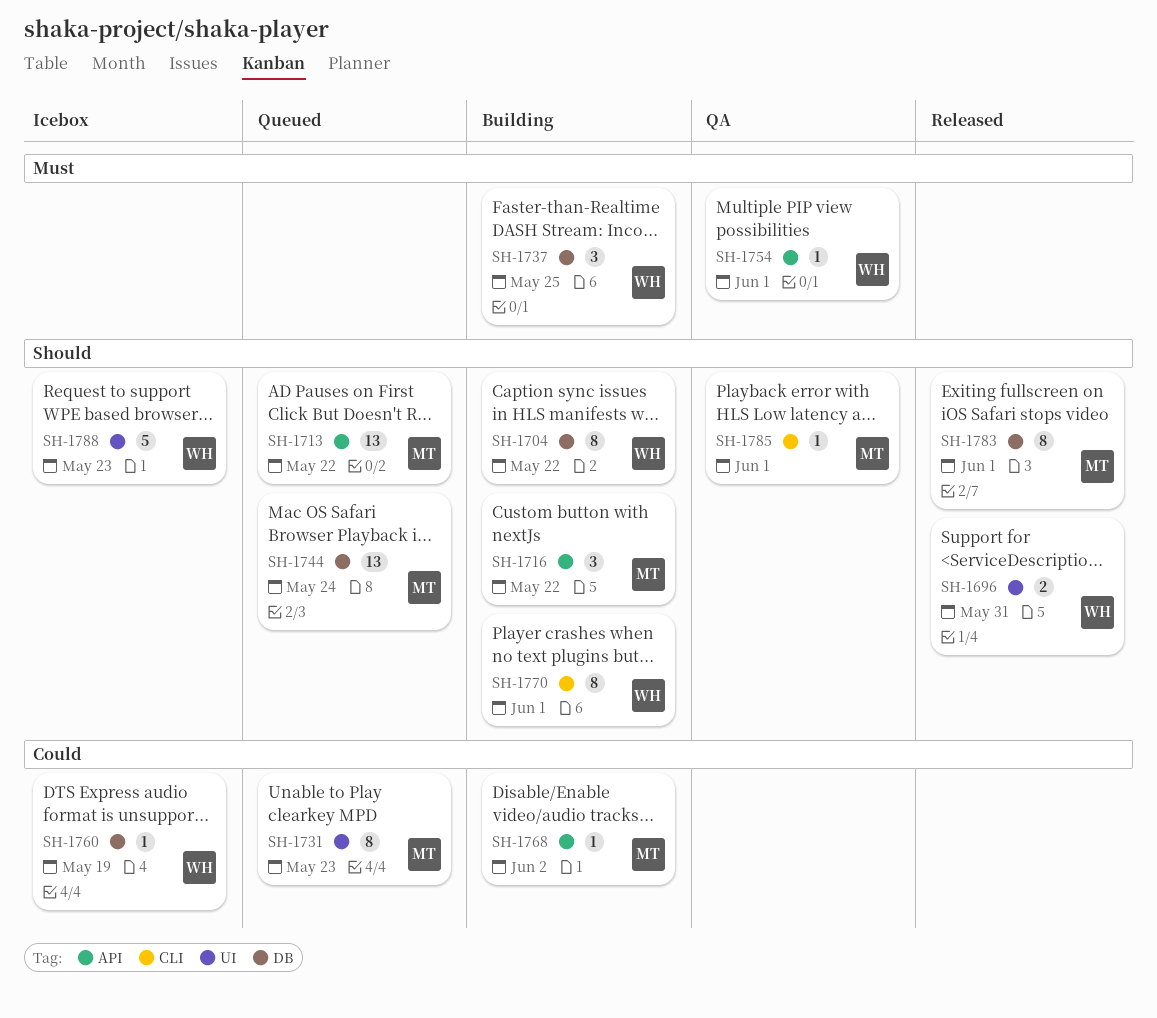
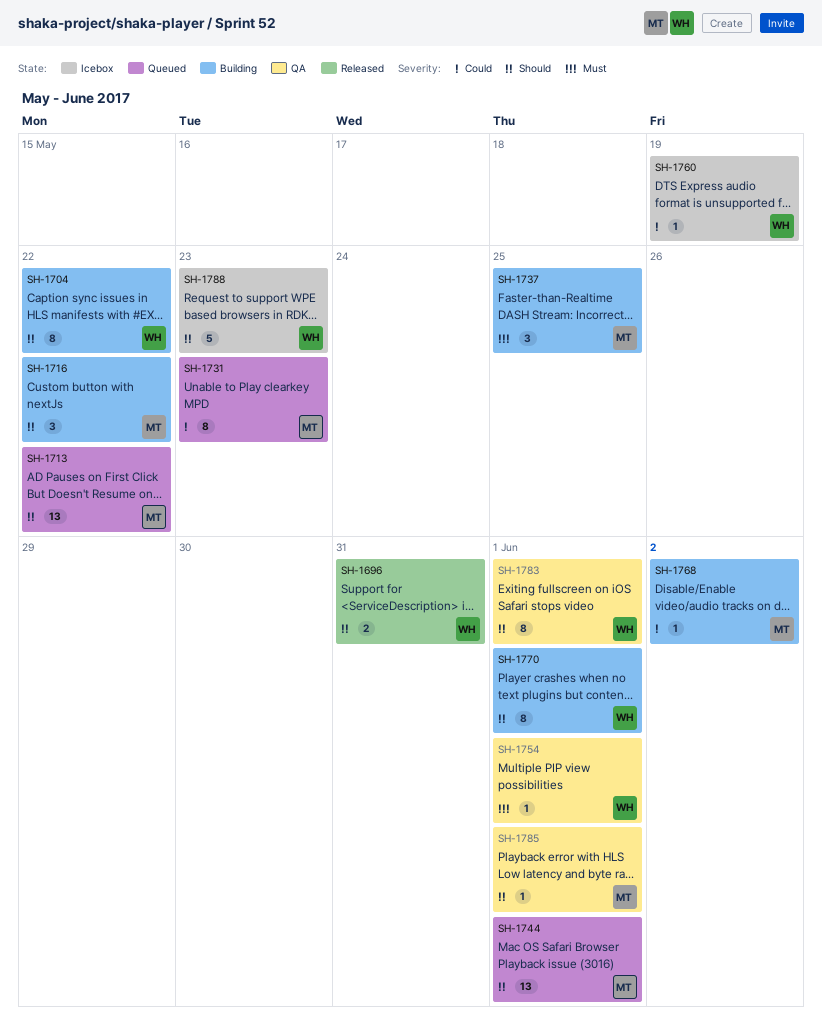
SH-1737, owner: WH -> MT
SH-1744, due: May 24 -> Jun 1
SH-1783, status: Released -> QA
SH-1783, owner: MT -> WH

